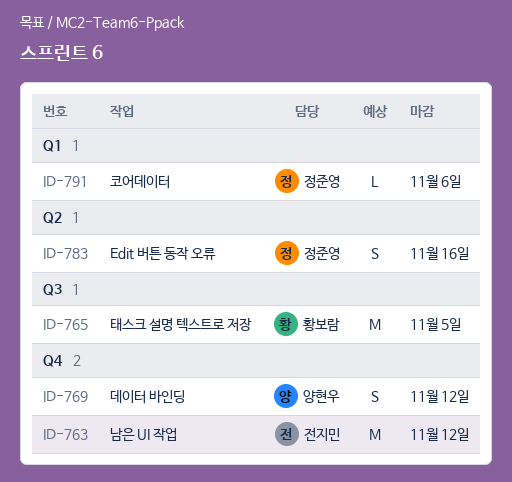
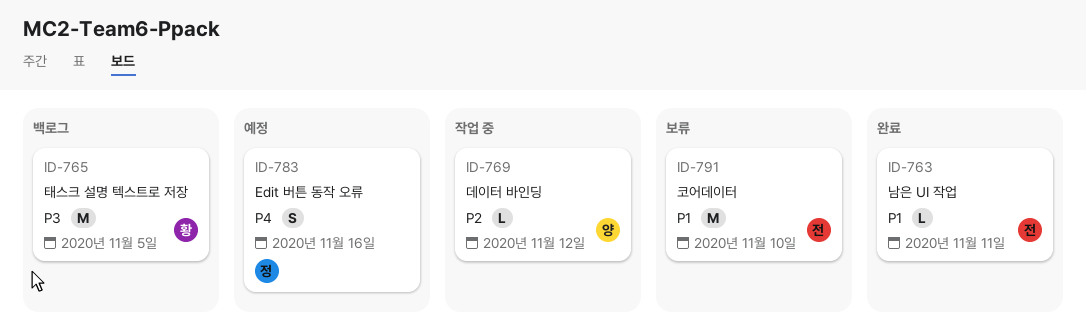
ID-763, estimate: M -> L
ID-763, due: Nov 12 -> Nov 11
ID-769, estimate: S -> L
ID-791, owner: 정준영 -> 전지민
ID-791, estimate: L -> M
ID-791, due: Nov 6 -> Nov 10

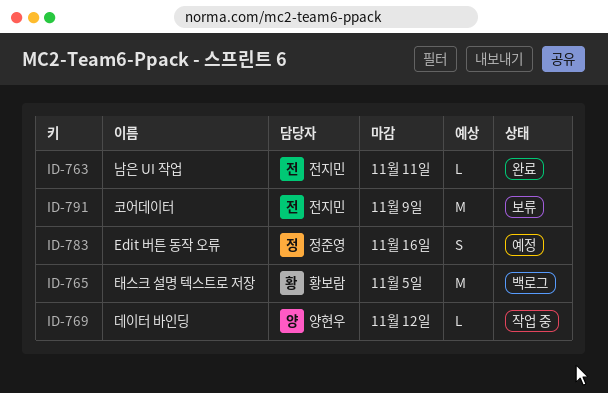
ID-791, due: Nov 10 -> Nov 9

